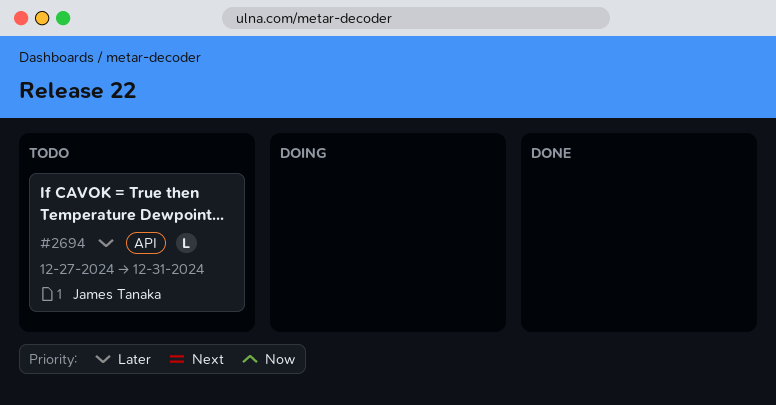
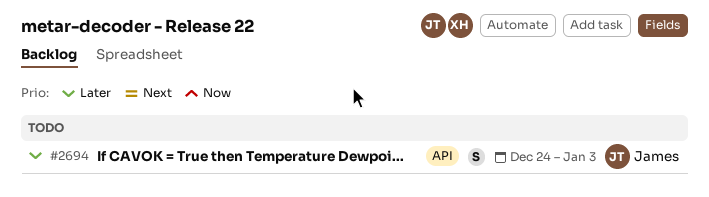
#2694, estimate: L -> S
#2694, start: Dec 27 -> Dec 24
#2694, due: Dec 31 -> Jan 3

